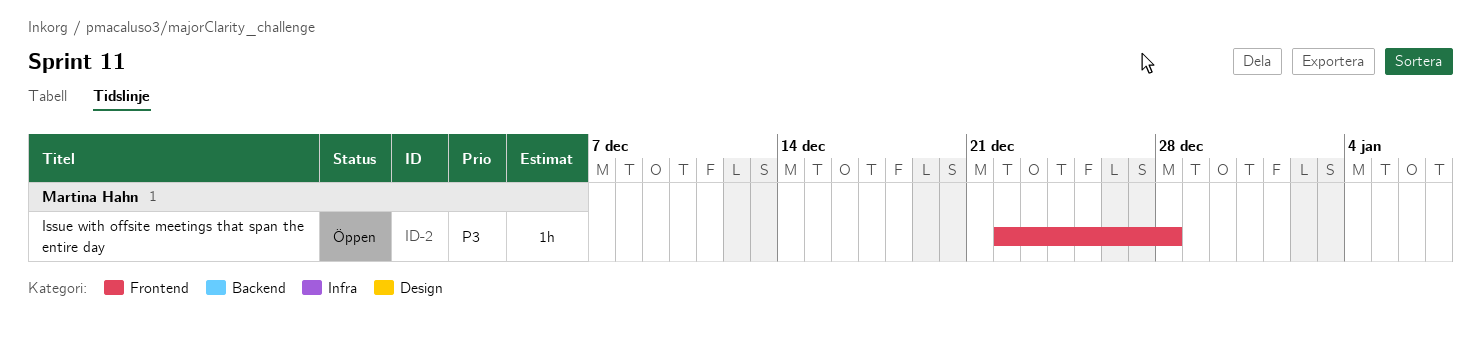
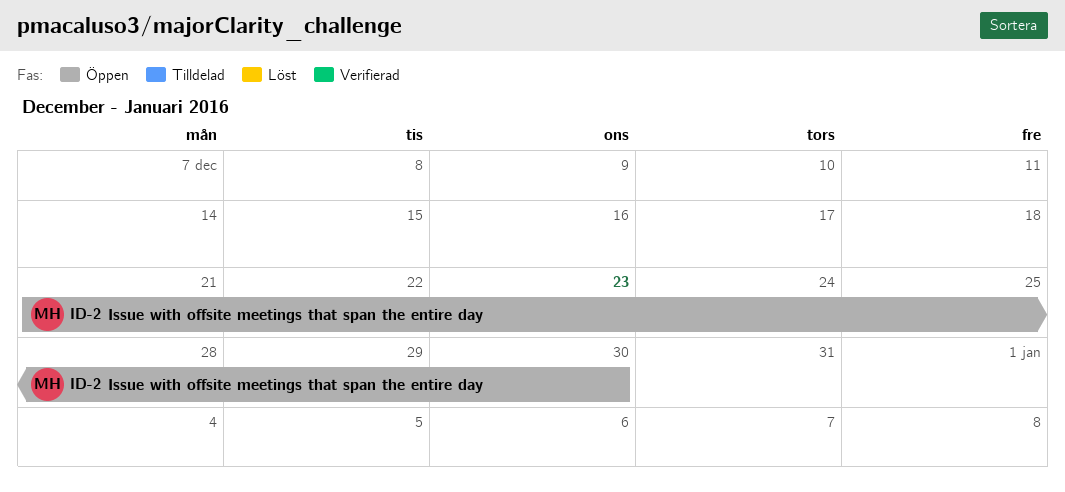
ID-2, start: Dec 22 -> Dec 21
ID-2, due: Dec 28 -> Dec 30

